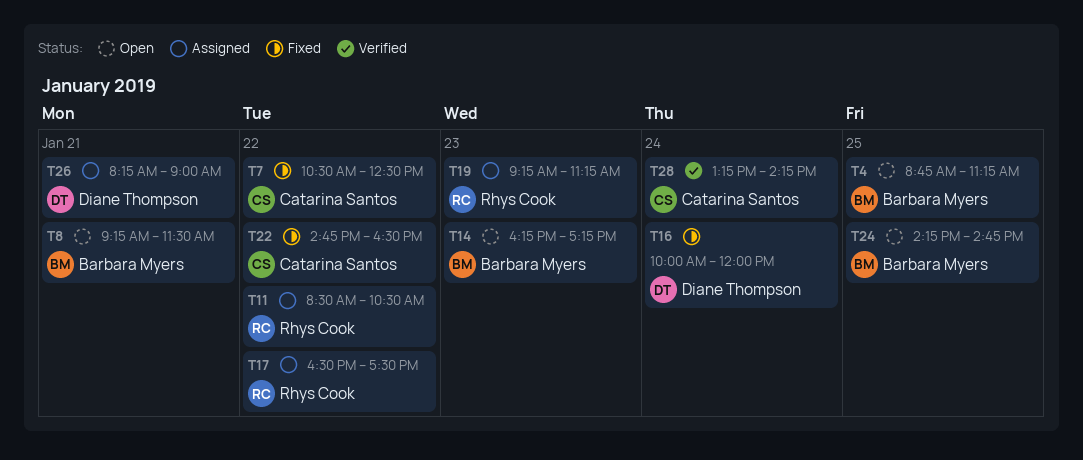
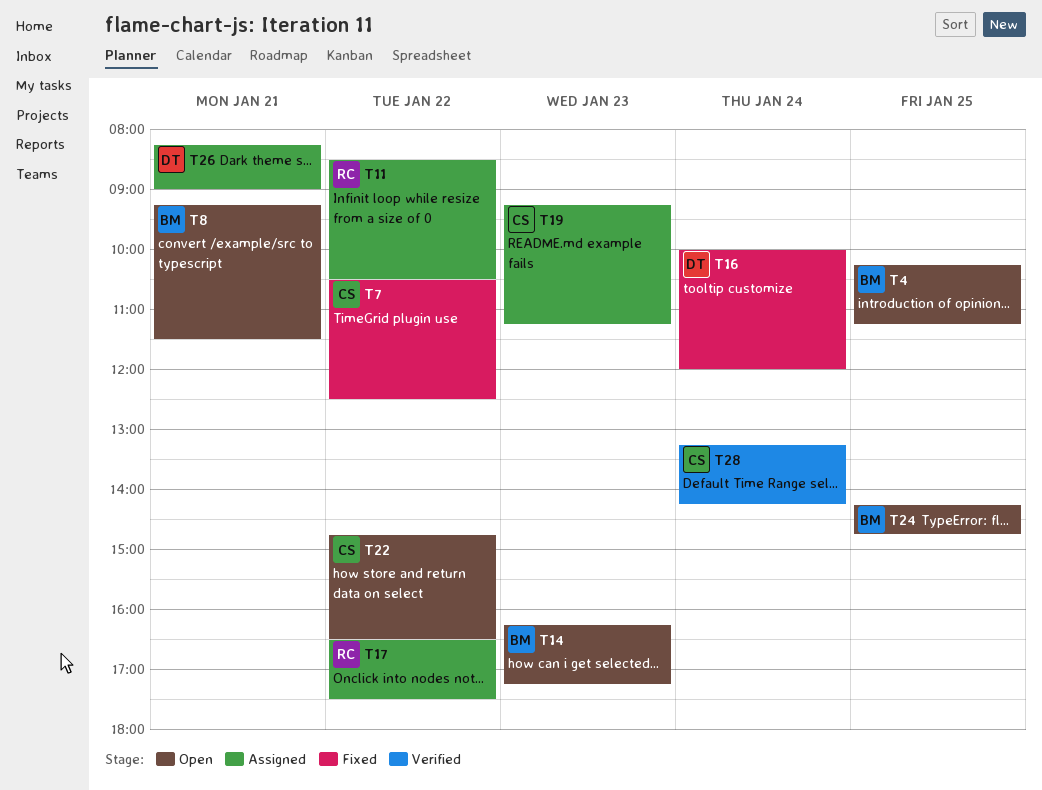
T4, begins: 08:45 -> 10:15
T19, owner: Rhys Cook -> Catarina Santos
T22, status: Fixed -> Open

